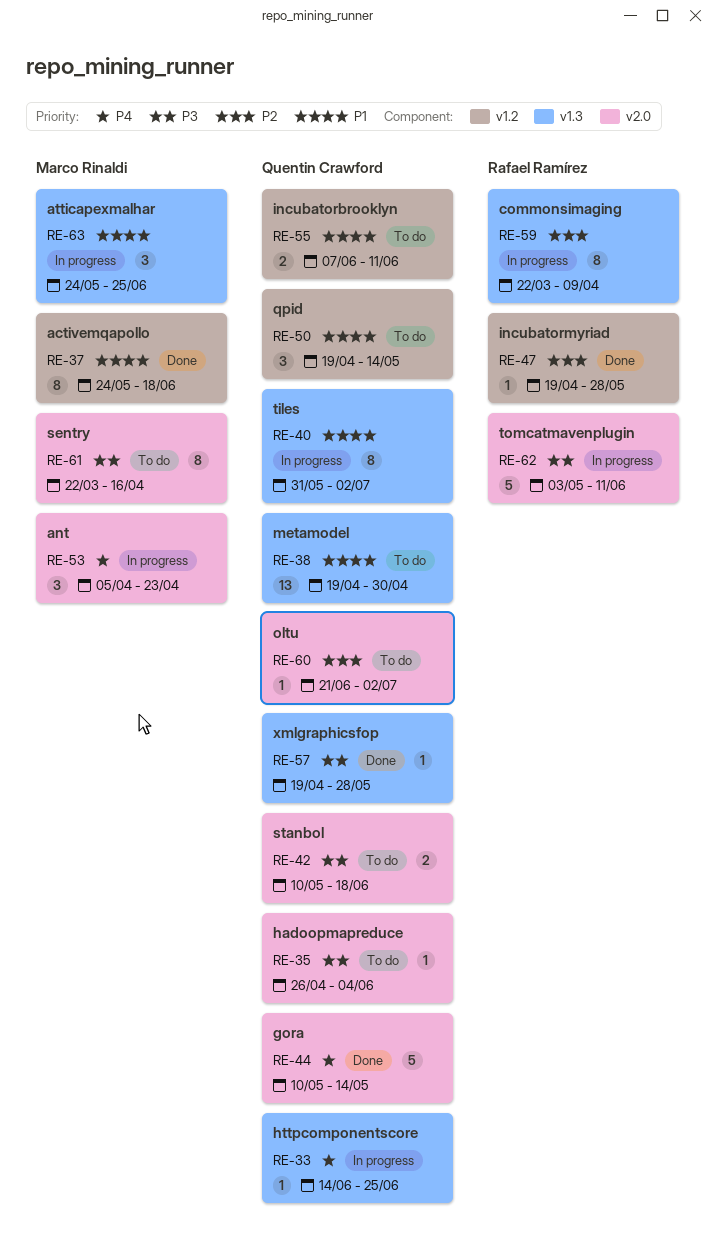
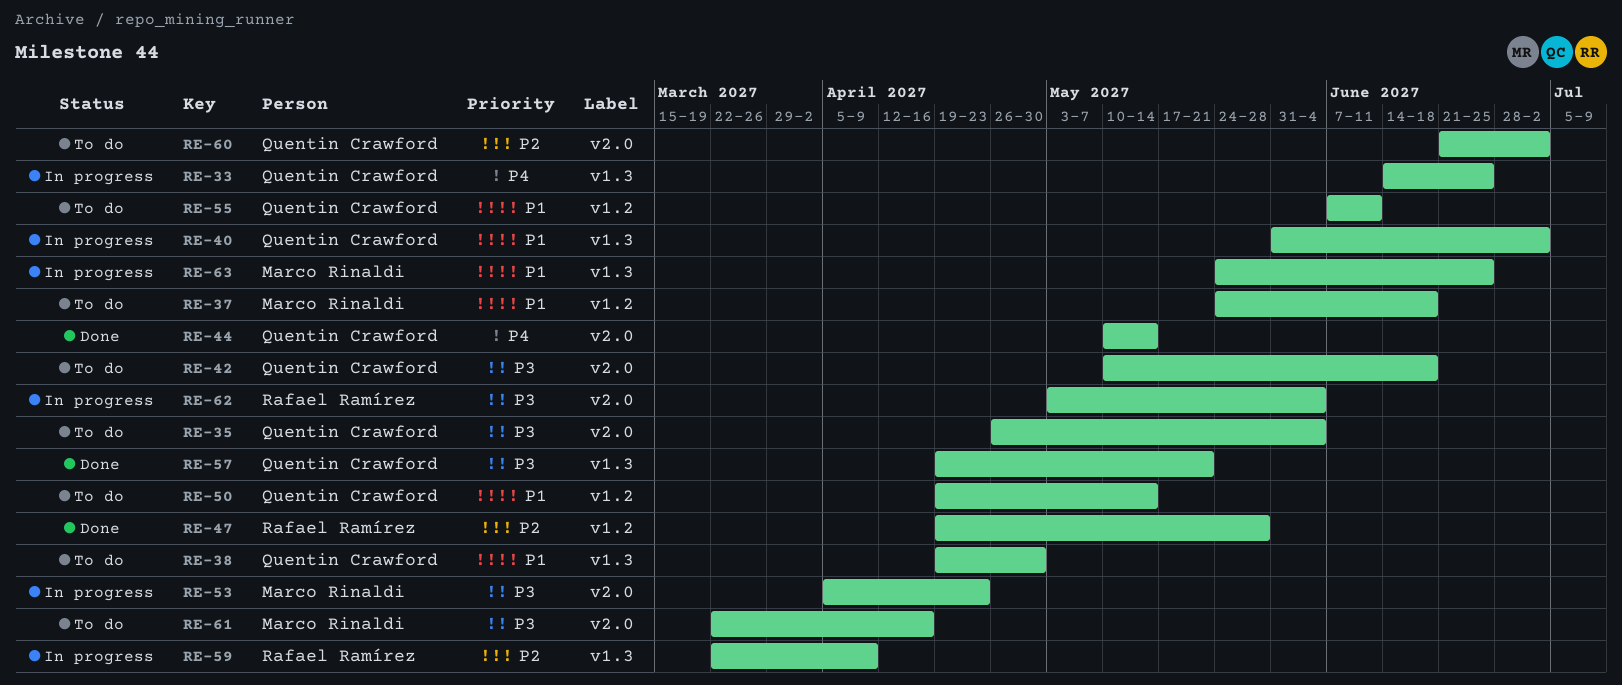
RE-37, status: Done -> To do
RE-53, priority: P4 -> P3
RE-57, due: May 28 -> May 21
RE-62, due: Jun 11 -> Jun 4

